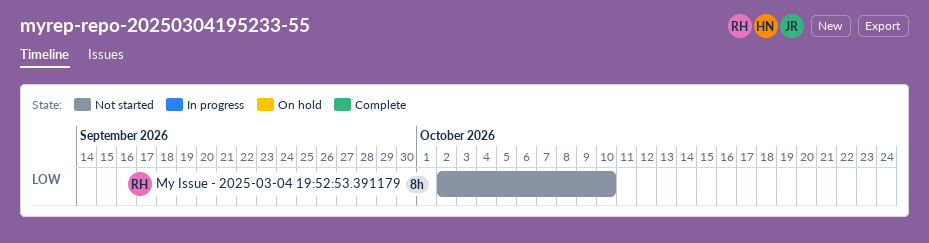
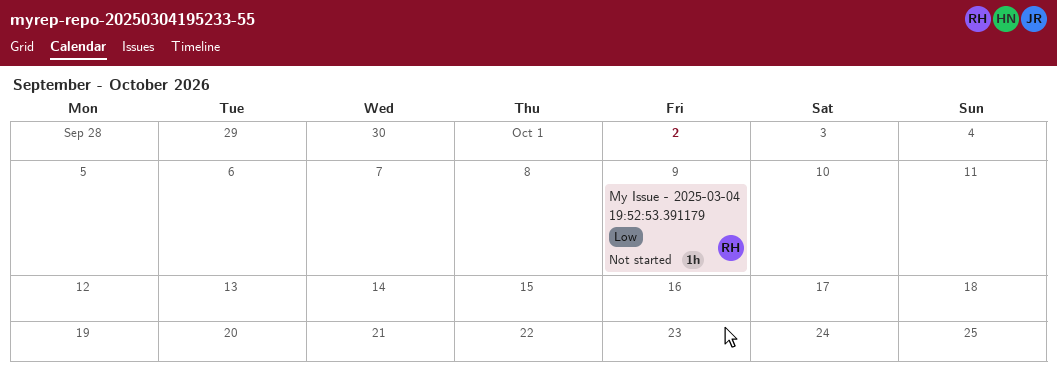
My Issue - 2025-03-04 19:52:53.391179, estimate: 8h -> 1h
My Issue - 2025-03-04 19:52:53.391179, due: Oct 10 -> Oct 9

